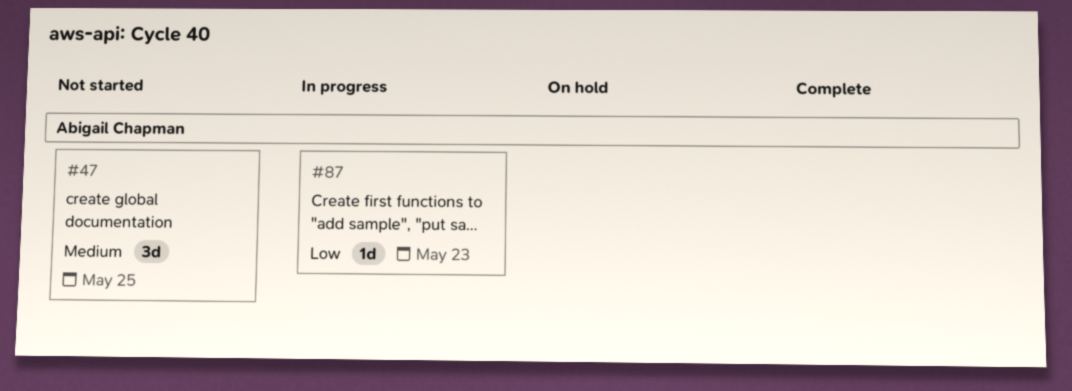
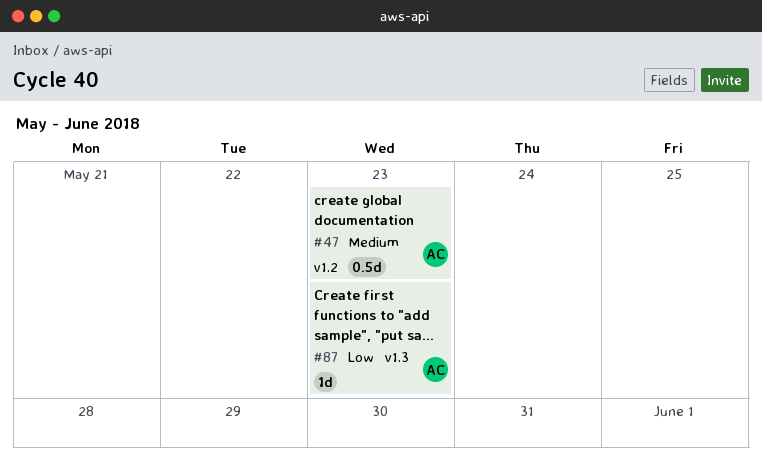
#47, estimate: 3d -> 0.5d
#47, due: May 25 -> May 23

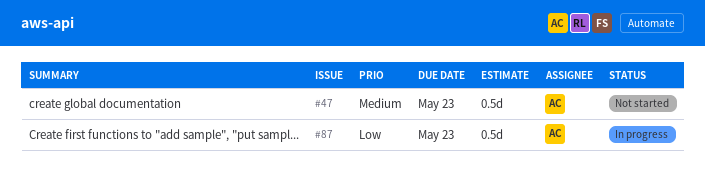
#87, estimate: 1d -> 0.5d

